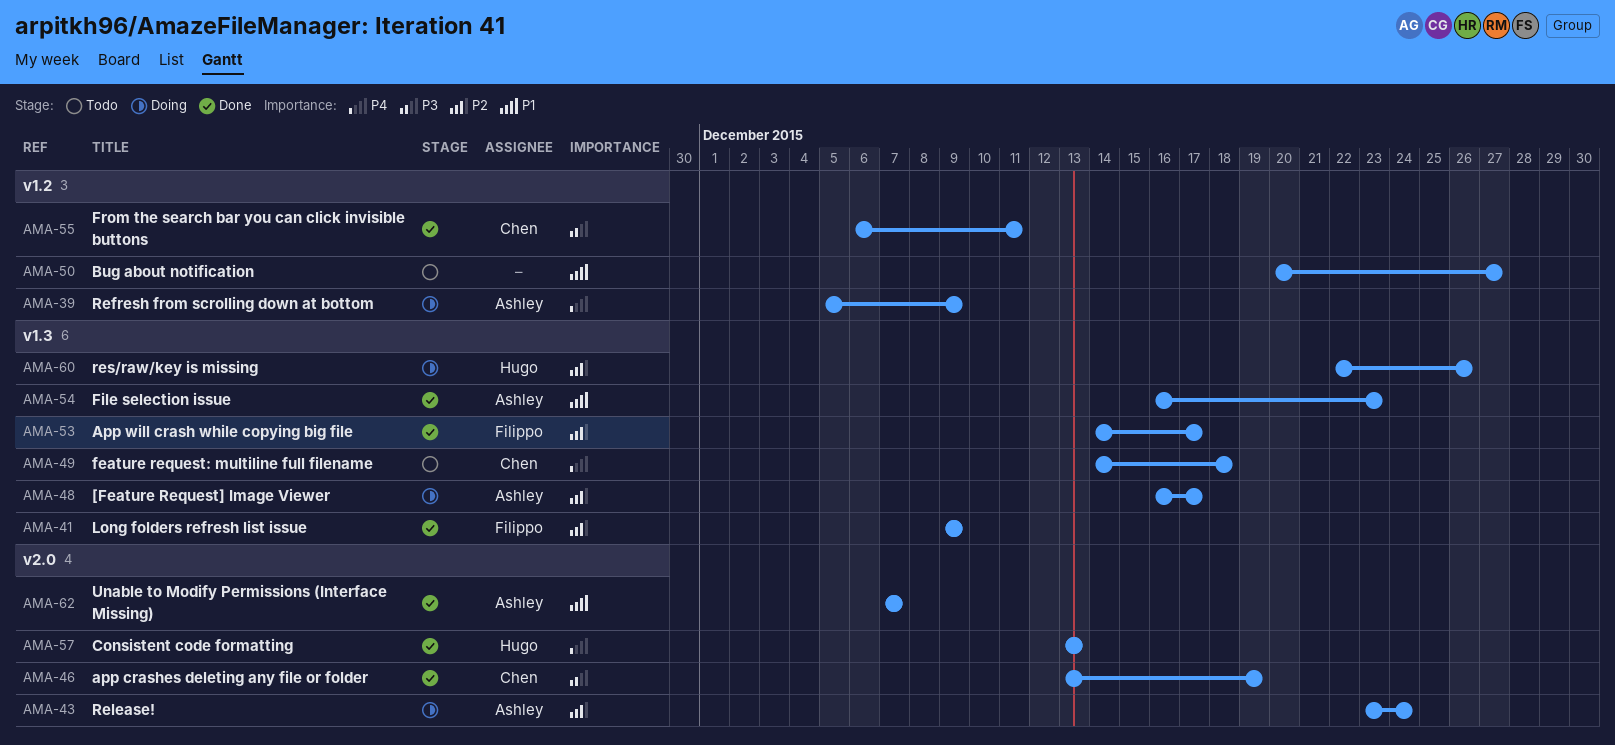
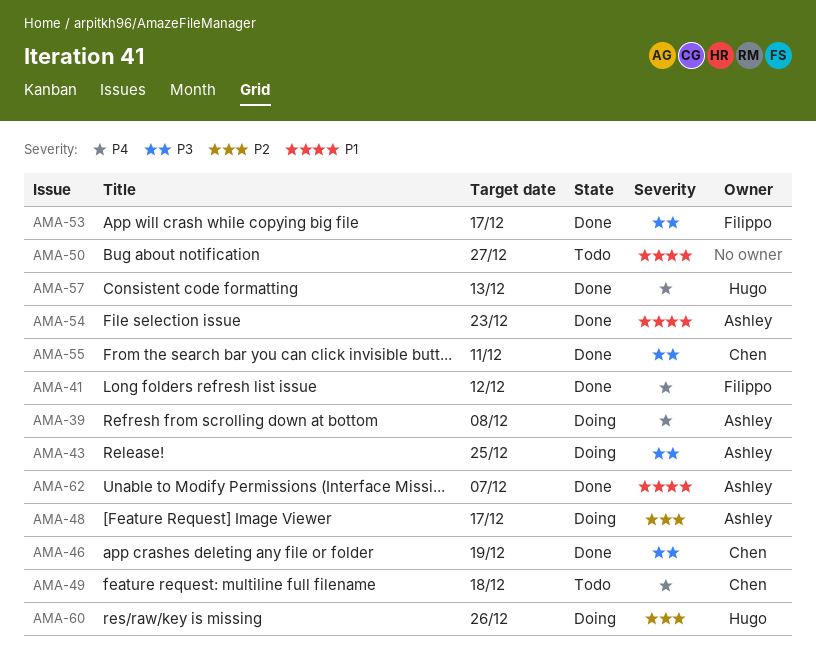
AMA-39, due: Dec 9 -> Dec 8
AMA-41, priority: P2 -> P4
AMA-41, due: Dec 9 -> Dec 12
AMA-43, priority: P2 -> P3
AMA-43, due: Dec 24 -> Dec 25
AMA-53, priority: P2 -> P3

